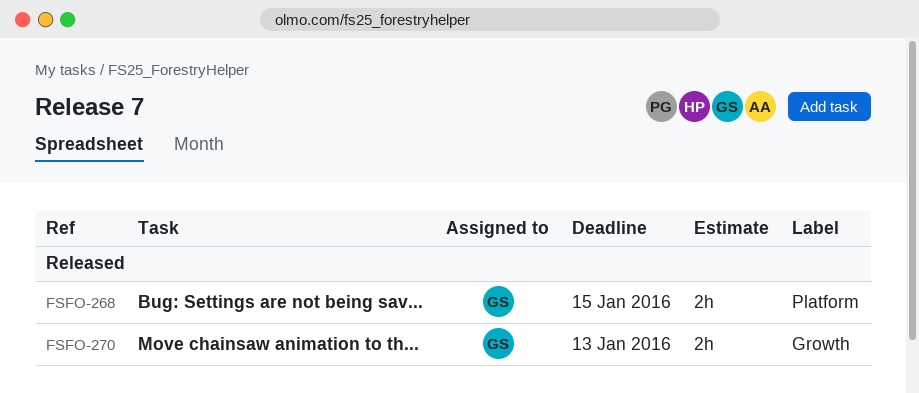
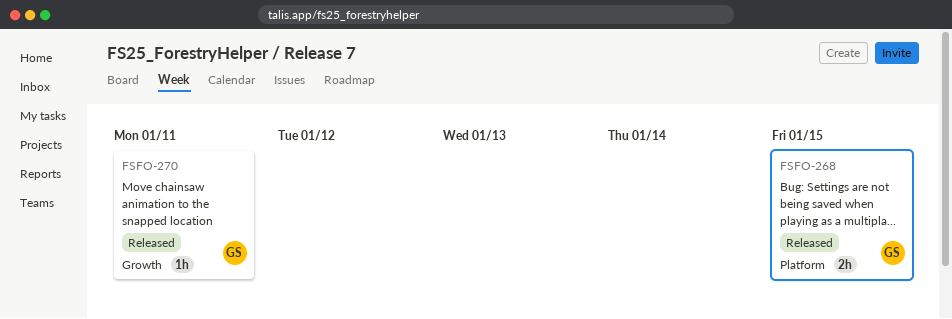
FSFO-270, estimate: 2h -> 1h
FSFO-270, due: Jan 13 -> Jan 11

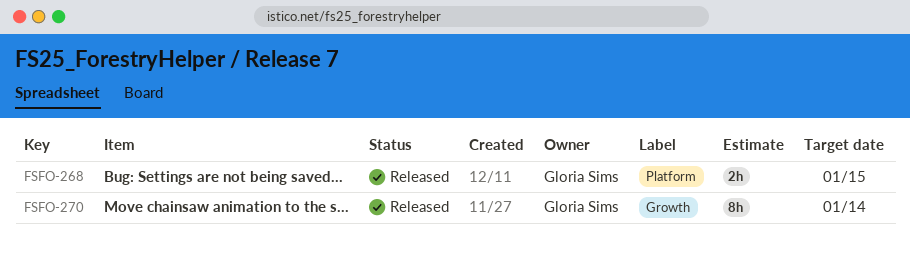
FSFO-270, estimate: 1h -> 8h
FSFO-270, due: Jan 11 -> Jan 14

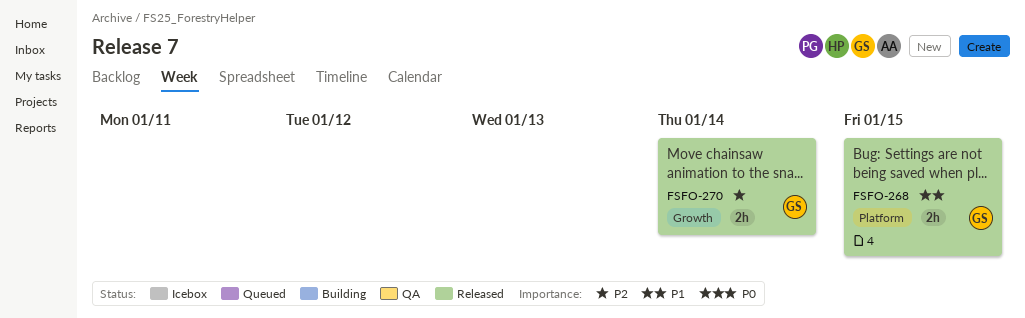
FSFO-270, estimate: 8h -> 2h

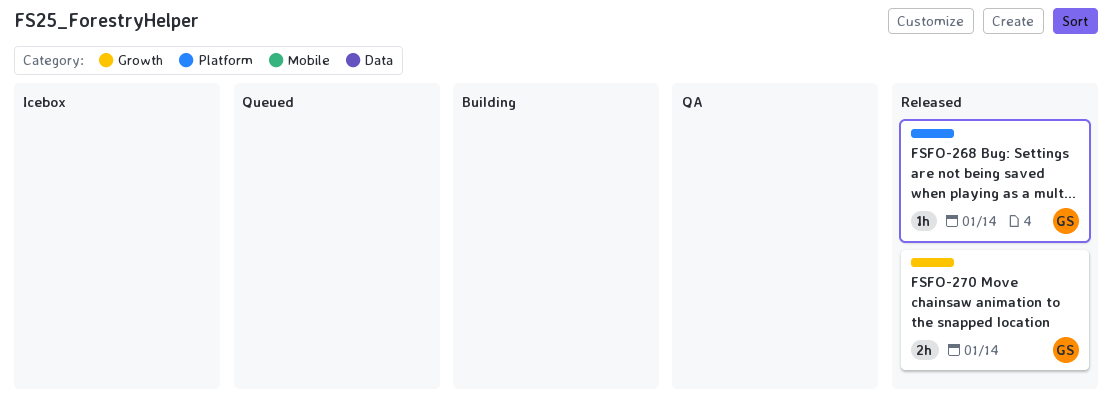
FSFO-268, estimate: 2h -> 1h
FSFO-268, due: Jan 15 -> Jan 14

